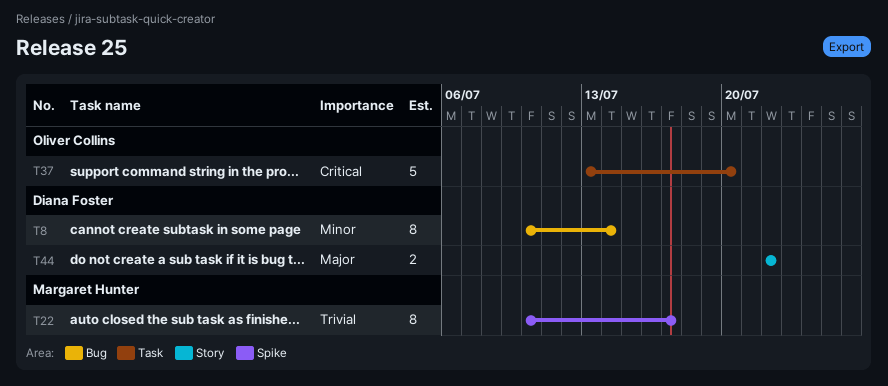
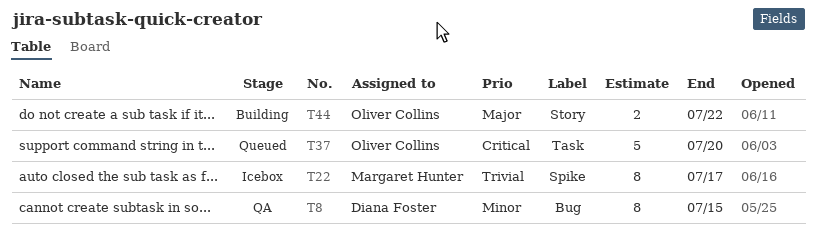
T8, due: Jul 14 -> Jul 15
T44, owner: Diana Foster -> Oliver Collins

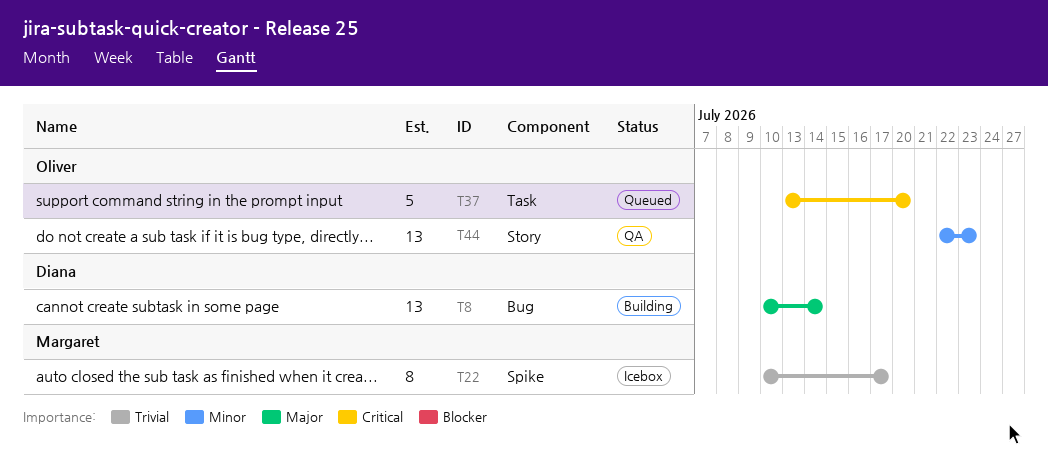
T8, status: QA -> Building
T8, priority: Minor -> Major
T8, estimate: 8 -> 13
T8, due: Jul 15 -> Jul 14
T44, status: Building -> QA
T44, priority: Major -> Minor
T44, estimate: 2 -> 13
T44, due: Jul 22 -> Jul 23

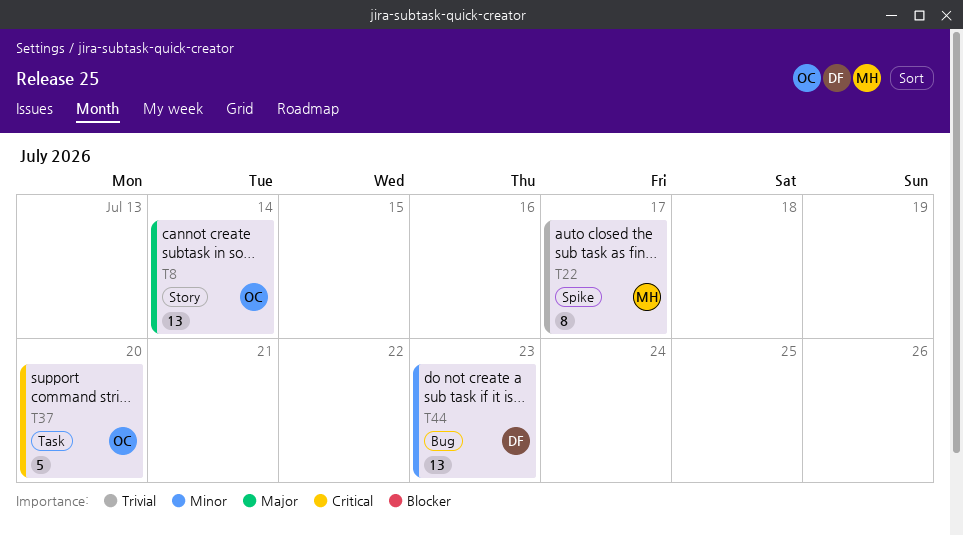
T8, owner: Diana -> Oliver
T8, label: Bug -> Story
T44, owner: Oliver -> Diana
T44, label: Story -> Bug

